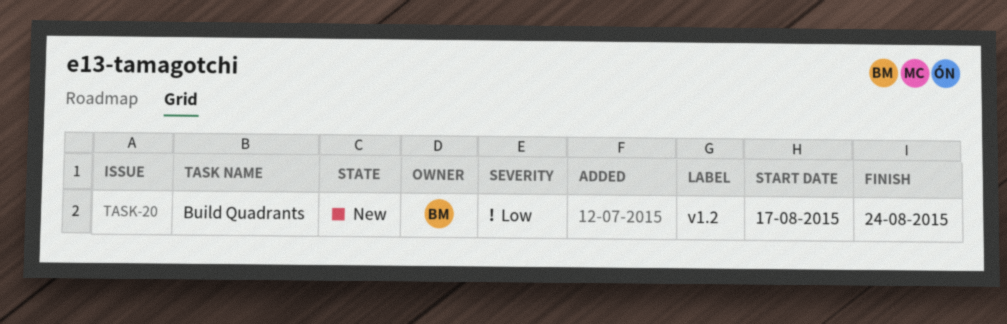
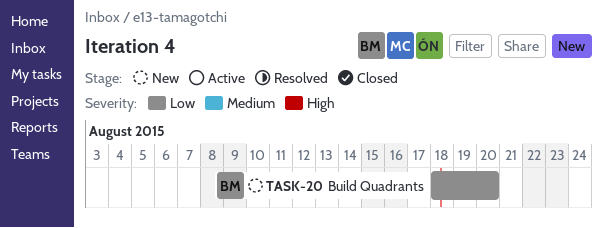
TASK-20, start: Aug 17 -> Aug 18
TASK-20, due: Aug 24 -> Aug 20

